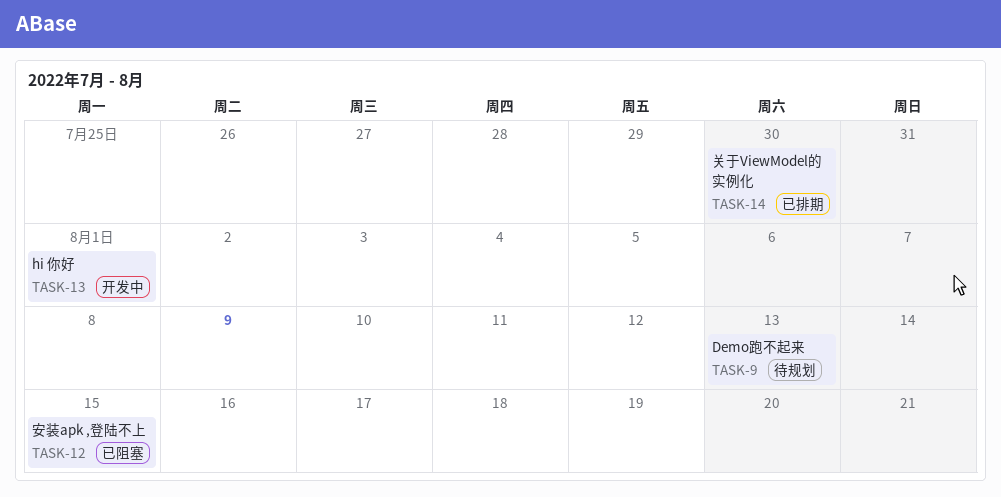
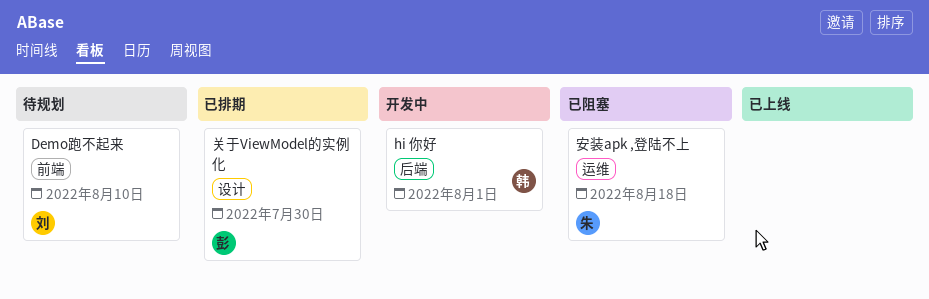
Demo跑不起来, due: Aug 13 -> Aug 10
安装apk ,登陆不上, due: Aug 15 -> Aug 18

